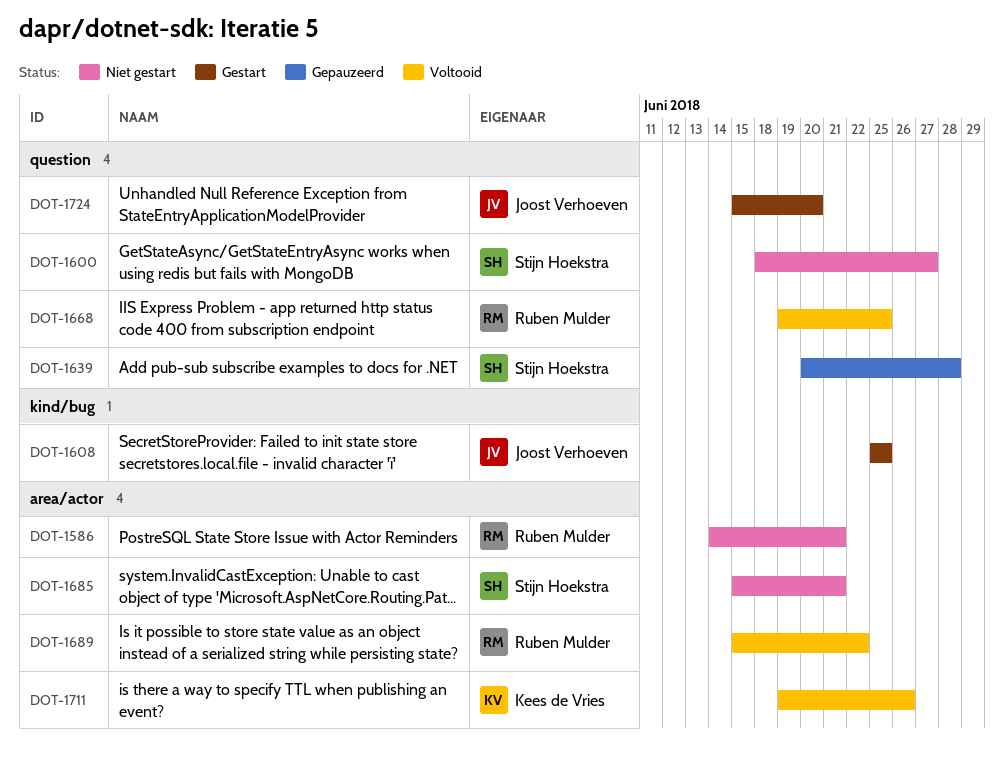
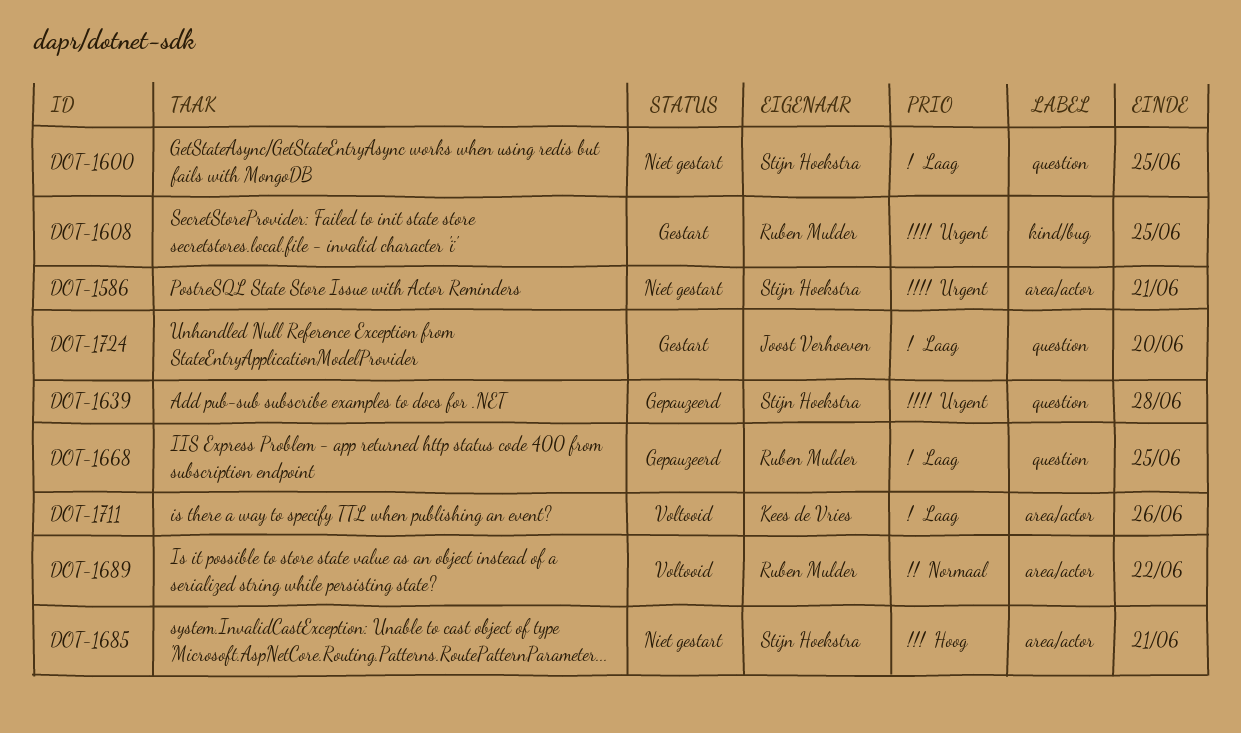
DOT-1586, owner: Ruben Mulder -> Stijn Hoekstra
DOT-1600, due: Jun 27 -> Jun 25
DOT-1608, owner: Joost Verhoeven -> Ruben Mulder
DOT-1668, status: Voltooid -> Gepauzeerd

